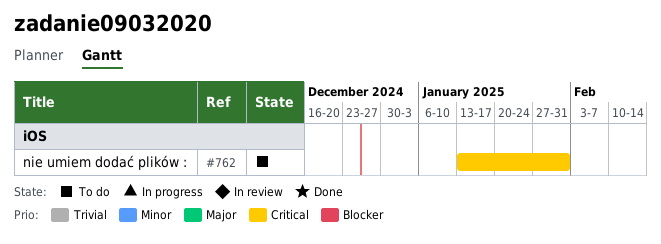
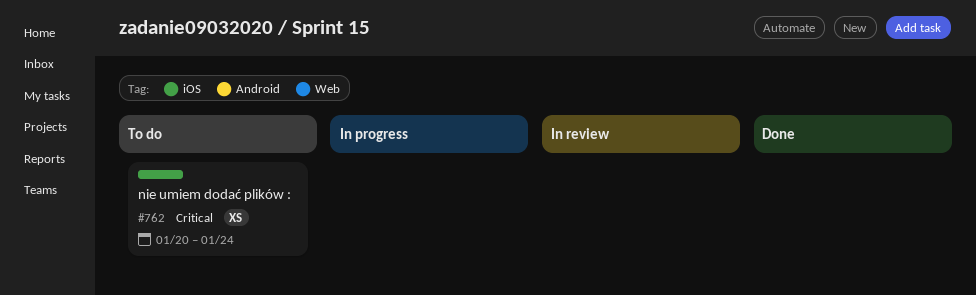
#762, start: Jan 13 -> Jan 20
#762, due: Jan 31 -> Jan 24

